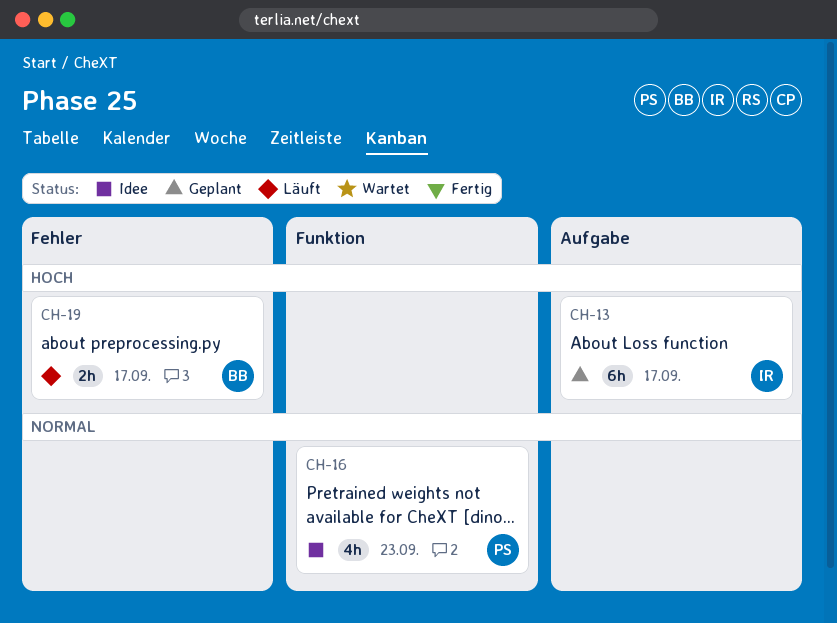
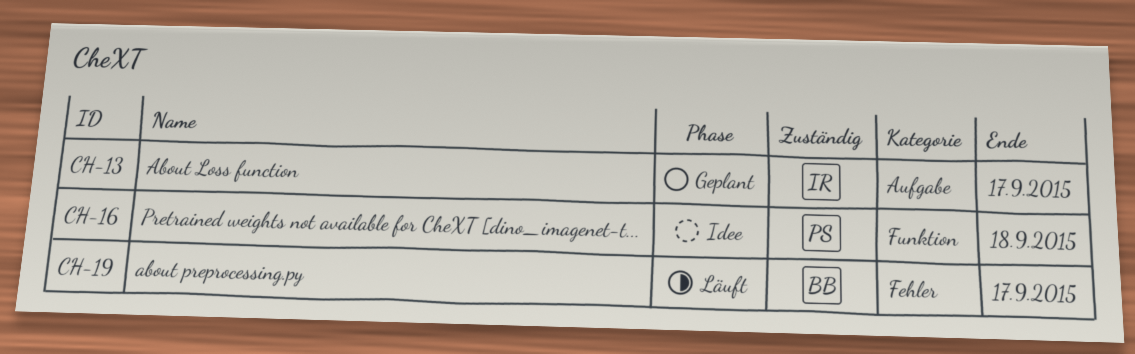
CH-16, due: Sep 23 -> Sep 18

